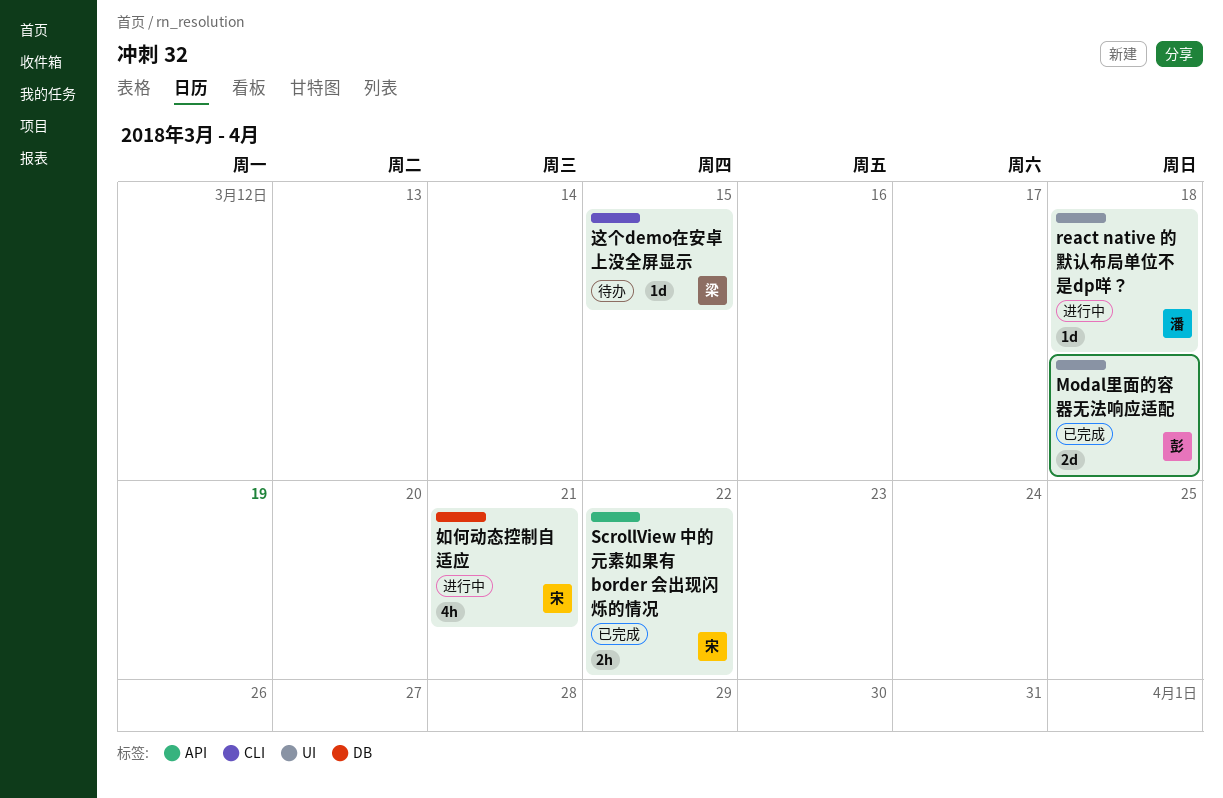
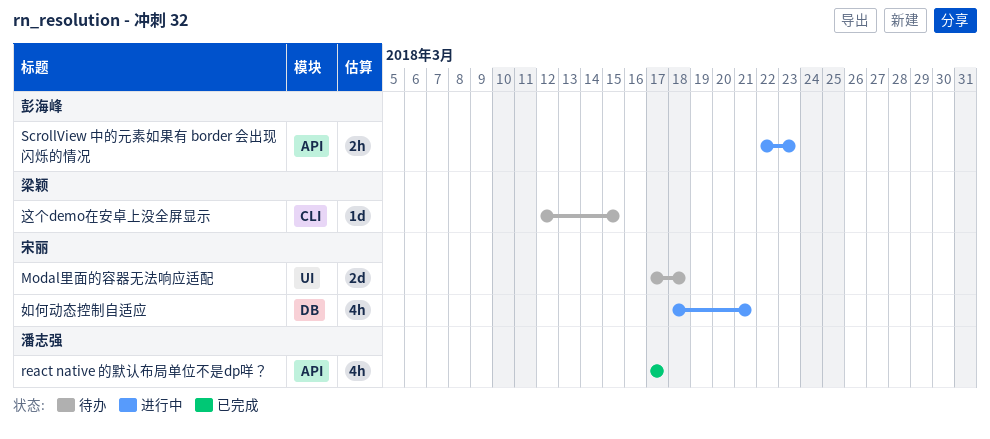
Modal里面的容器无法响应适配, status: 已完成 -> 待办
Modal里面的容器无法响应适配, owner: 彭海峰 -> 宋丽
react native 的默认布局单位不是dp咩？, status: 进行中 -> 已完成
react native 的默认布局单位不是dp咩？, label: UI -> API
react native 的默认布局单位不是dp咩？, estimate: 1d -> 4h
react native 的默认布局单位不是dp咩？, due: Mar 18 -> Mar 17
ScrollView 中的元素如果有 border 会出现闪烁的情况, status: 已完成 -> 进行中
ScrollView 中的元素如果有 border 会出现闪烁的情况, owner: 宋丽 -> 彭海峰
ScrollView 中的元素如果有 border 会出现闪烁的情况, due: Mar 22 -> Mar 23

